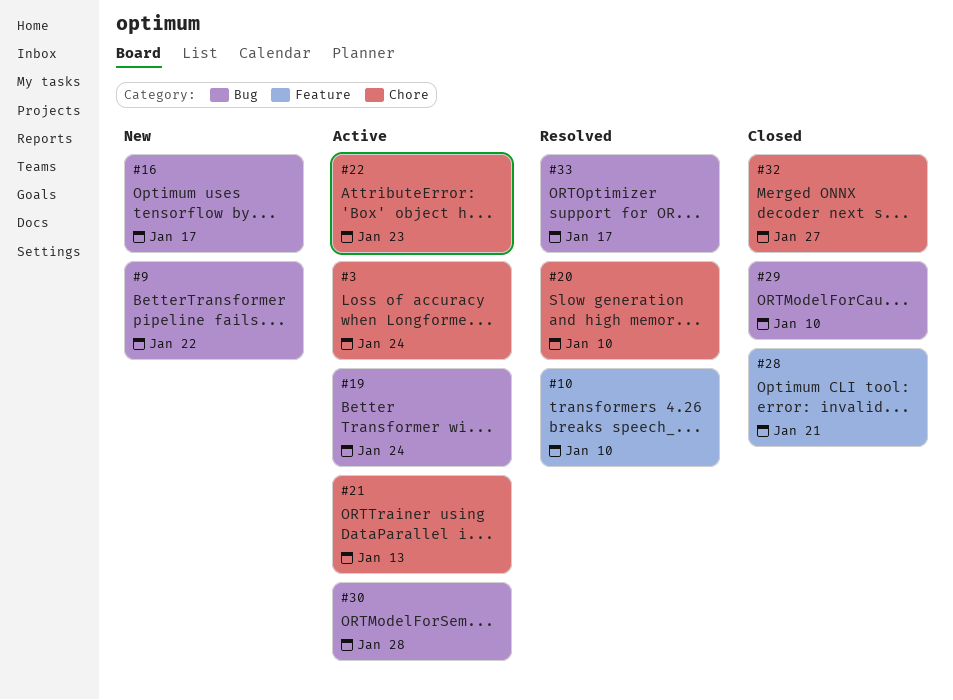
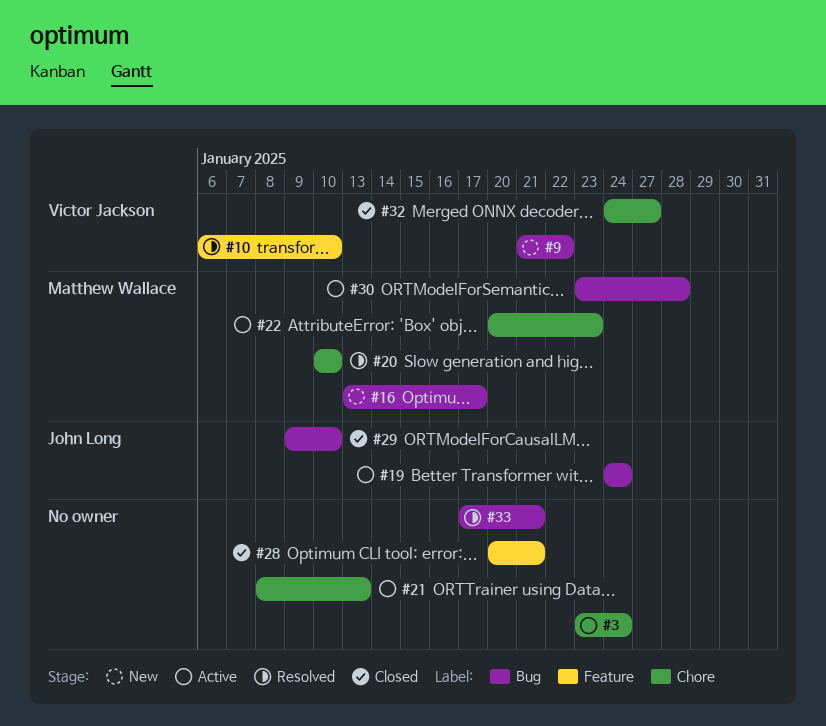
#33, due: Jan 17 -> Jan 21

